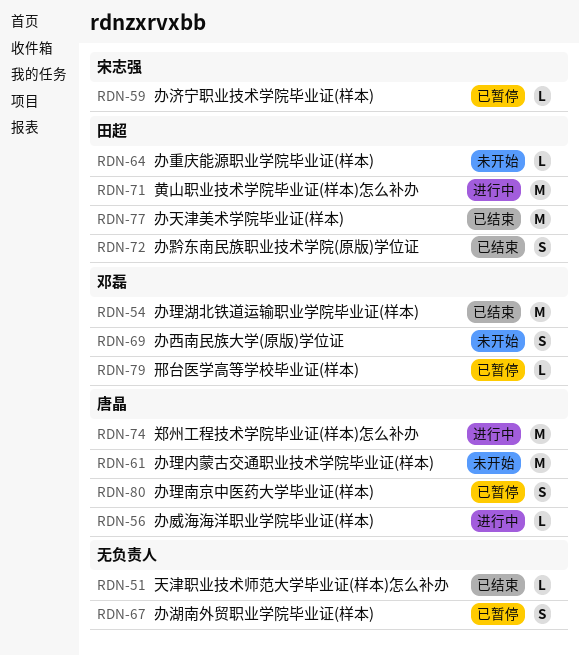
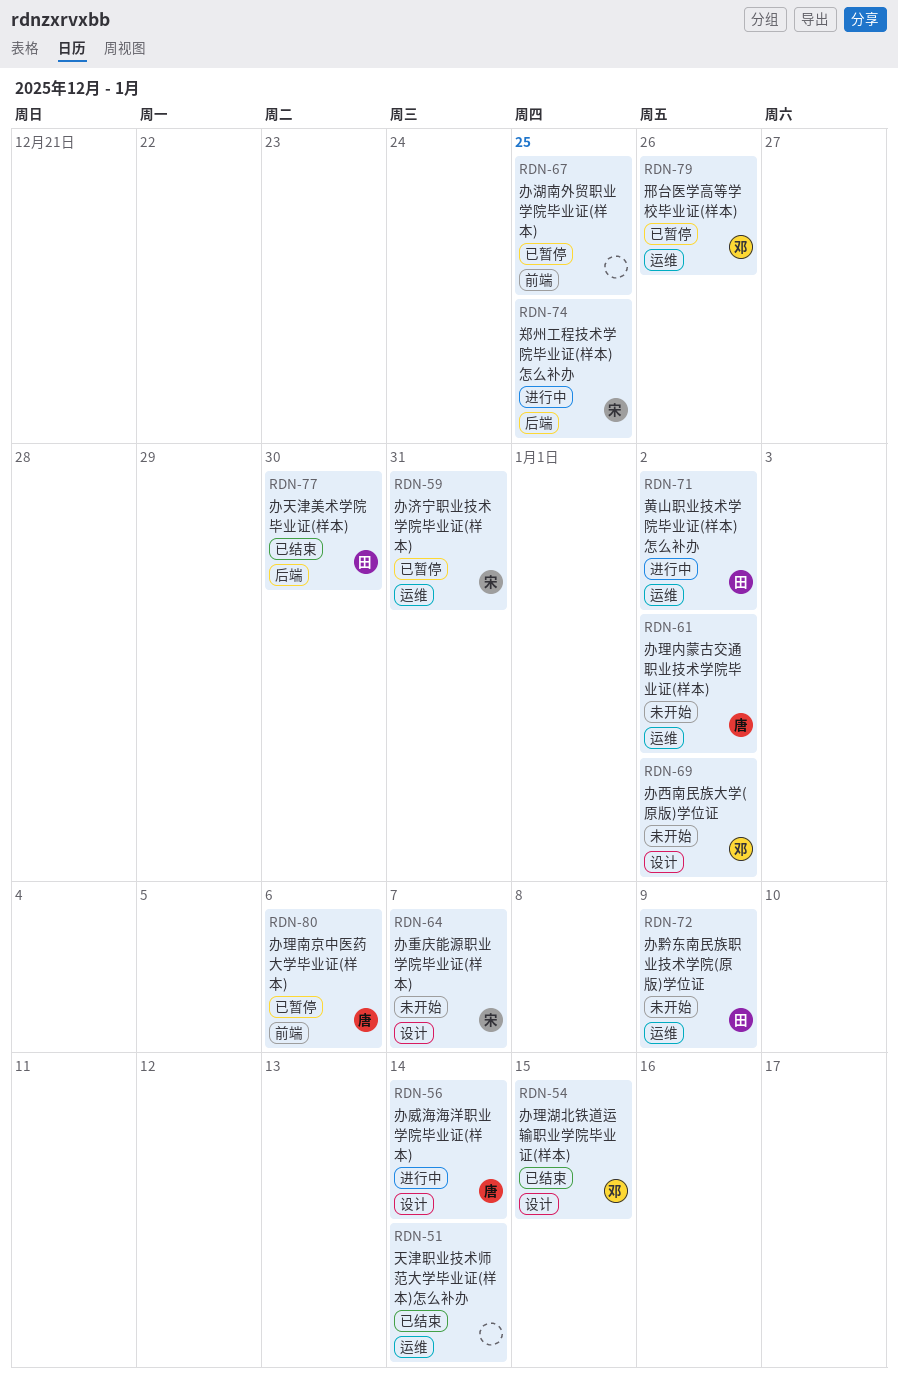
RDN-64, owner: 田超 -> 宋志强
RDN-72, status: 已结束 -> 未开始
RDN-74, owner: 唐晶 -> 宋志强

